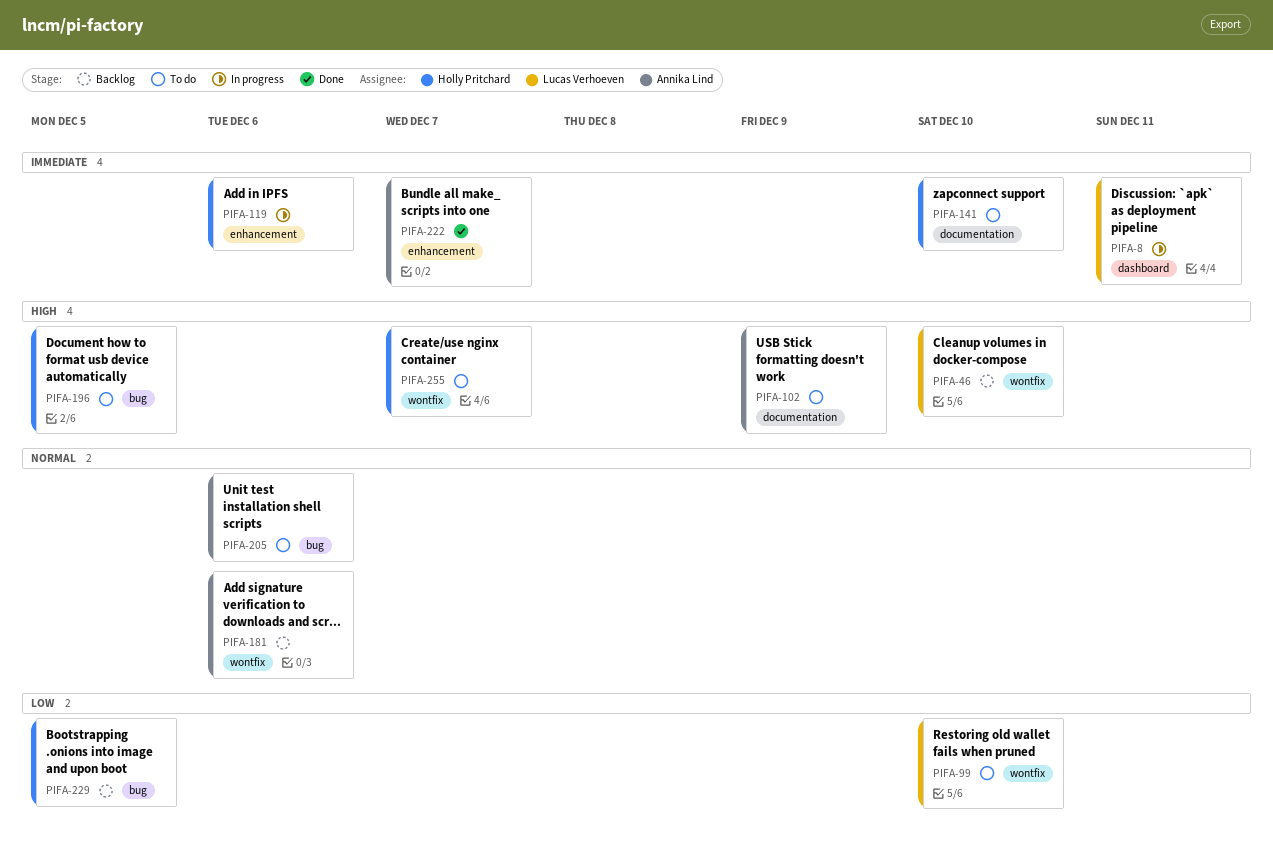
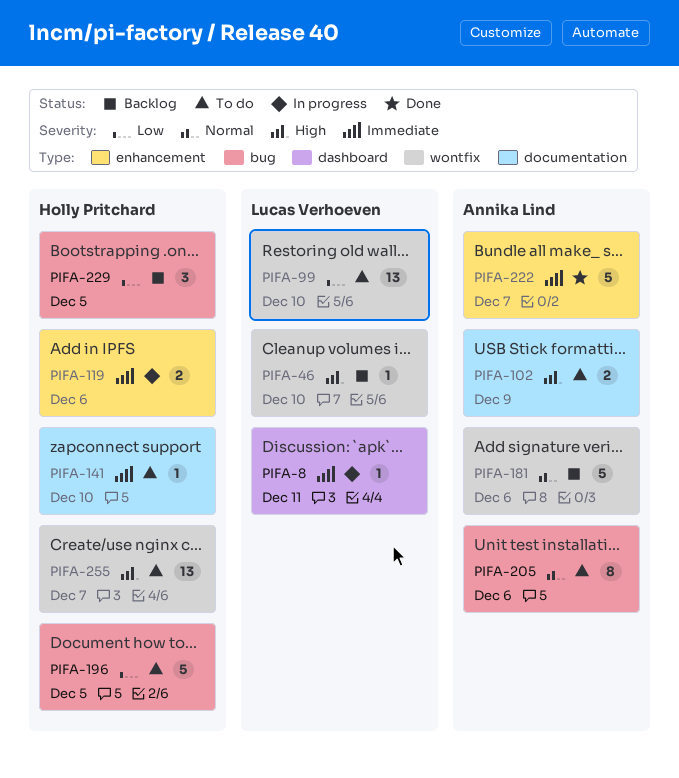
PIFA-196, priority: High -> Low

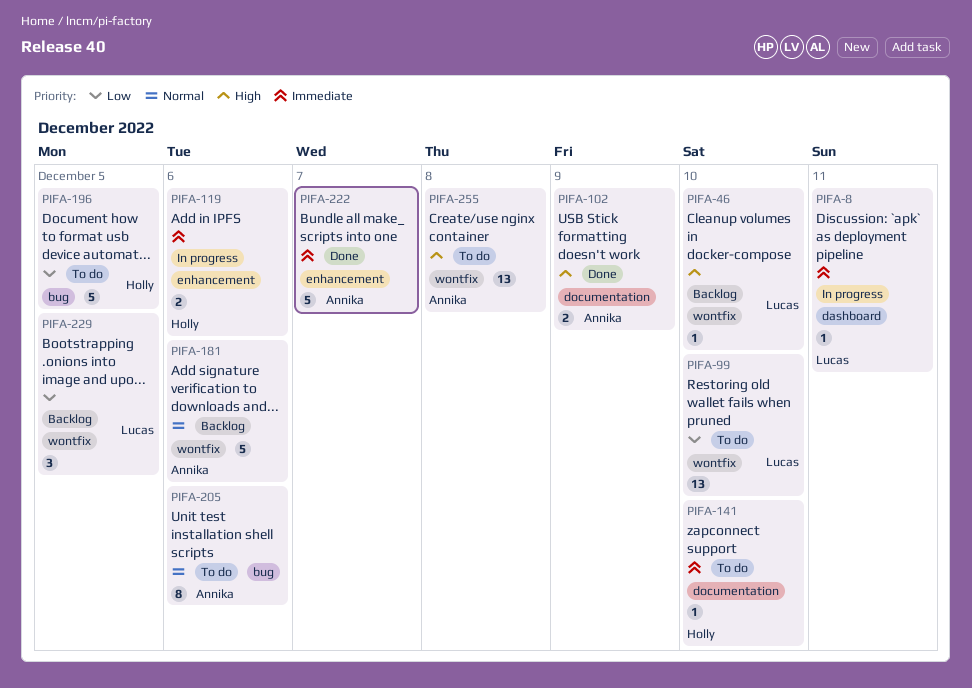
PIFA-102, status: To do -> Done
PIFA-229, owner: Holly Pritchard -> Lucas Verhoeven
PIFA-229, label: bug -> wontfix
PIFA-255, owner: Holly Pritchard -> Annika Lind
PIFA-255, due: Dec 7 -> Dec 8

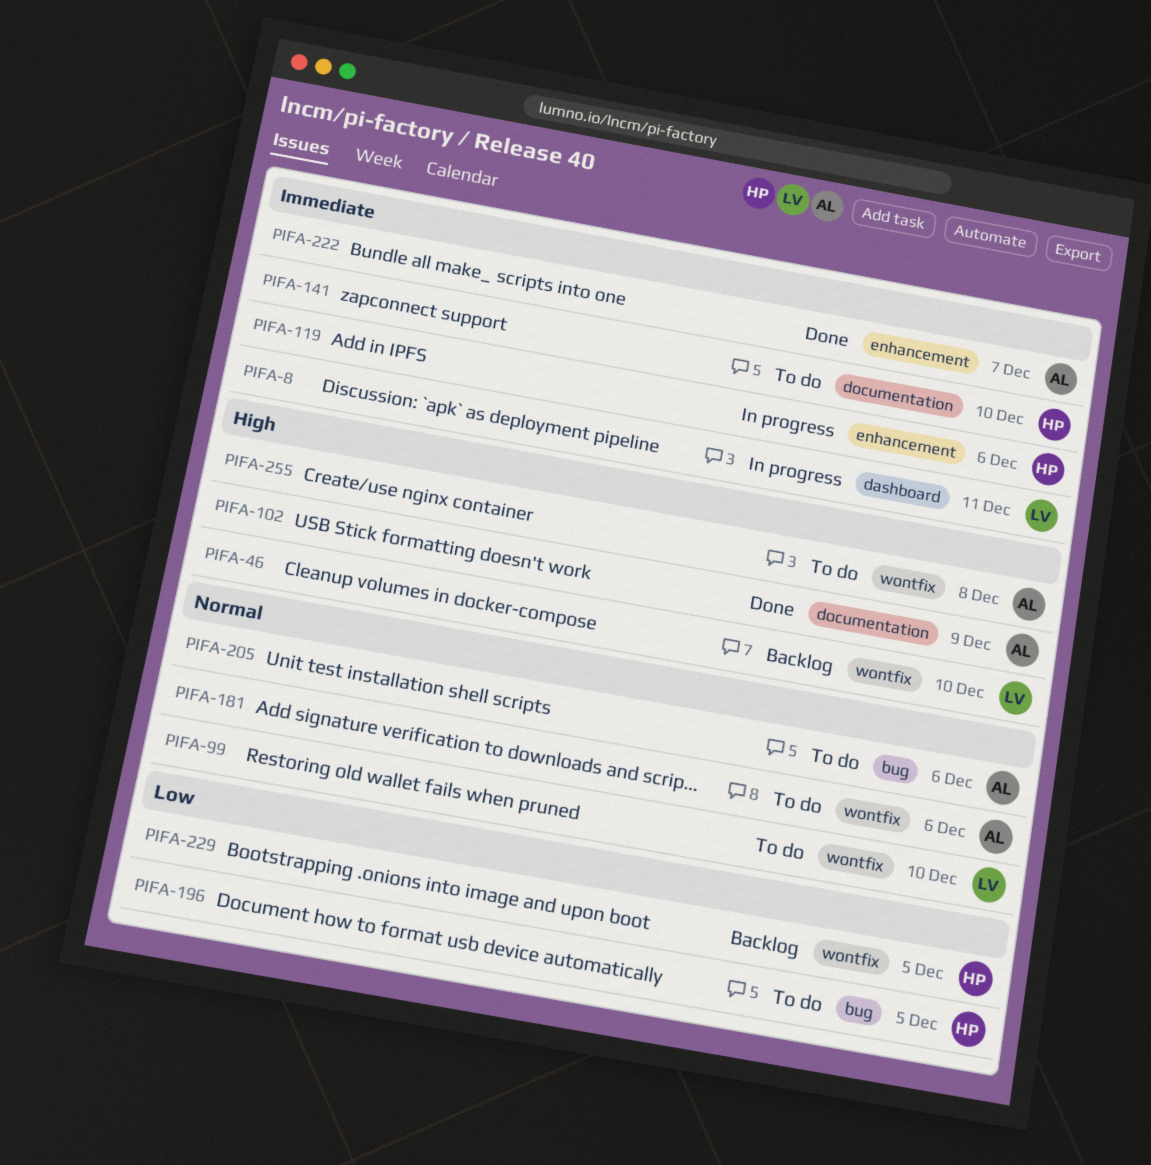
PIFA-99, priority: Low -> Normal
PIFA-181, status: Backlog -> To do
PIFA-229, owner: Lucas -> Holly

